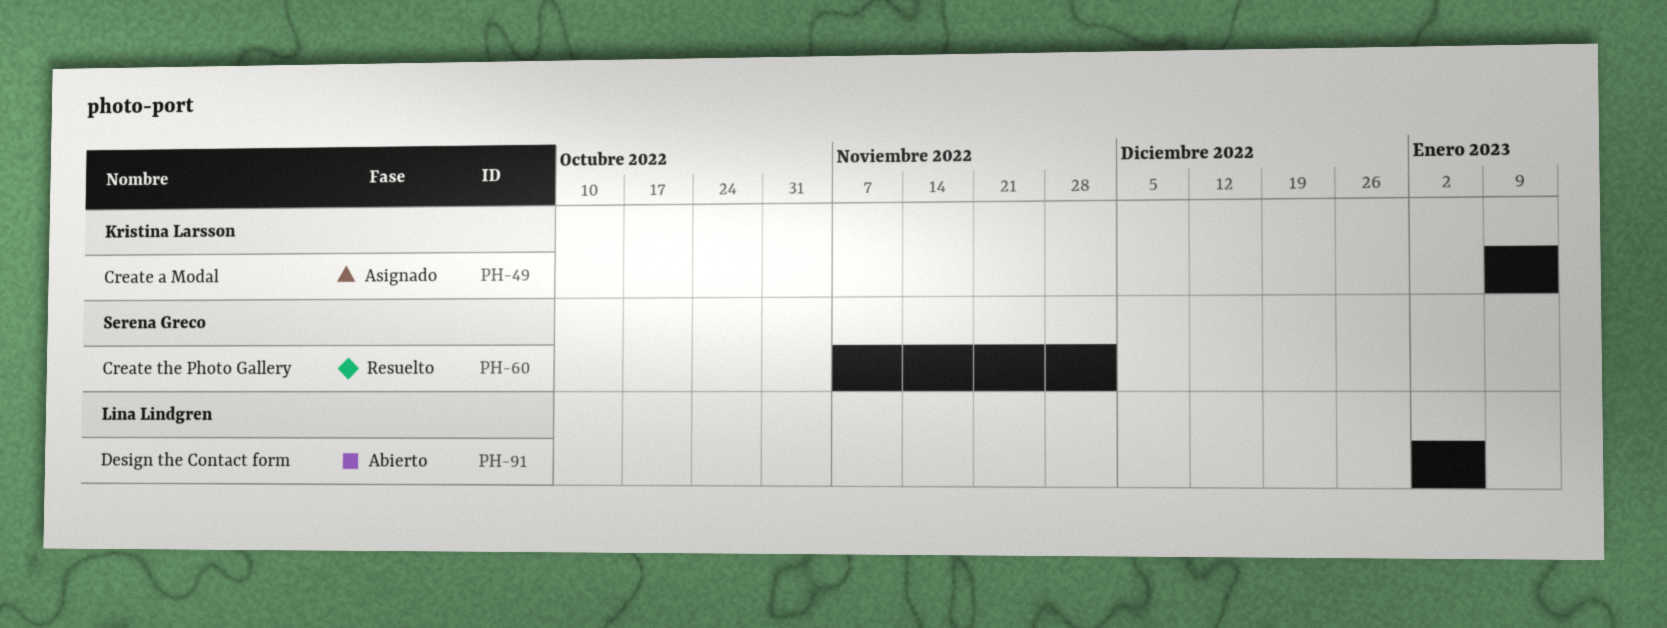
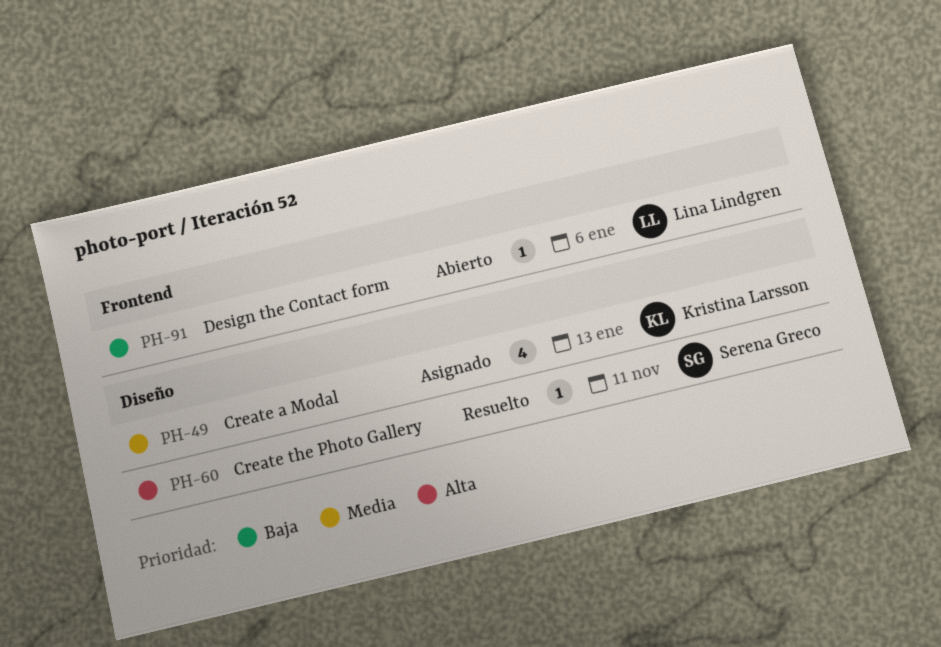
PH-60, due: Dec 2 -> Nov 11

